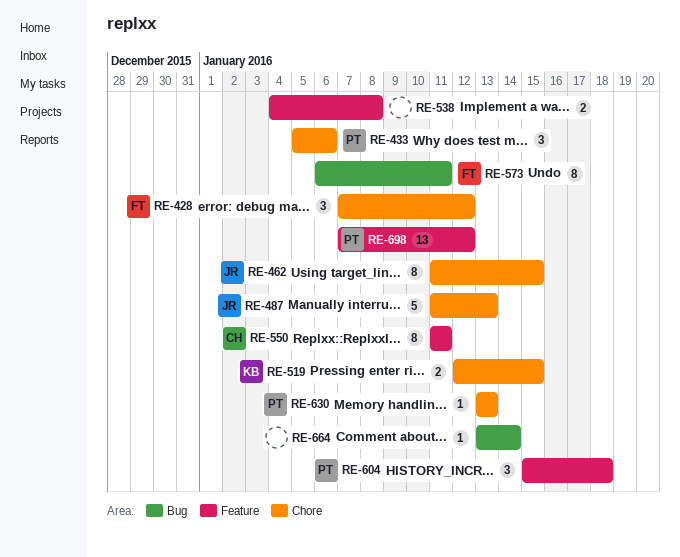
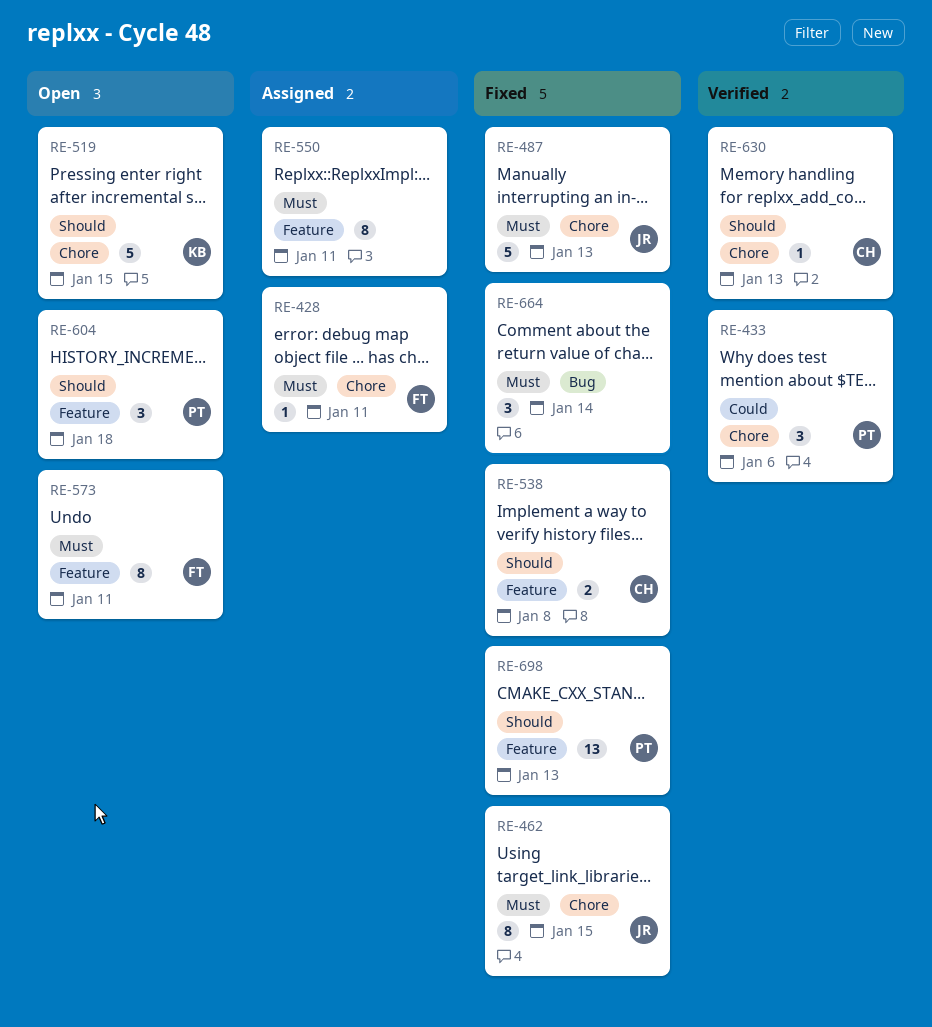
RE-428, estimate: 3 -> 1
RE-428, due: Jan 12 -> Jan 11
RE-519, estimate: 2 -> 5
RE-538, owner: none -> CH
RE-550, owner: CH -> none
RE-573, label: Bug -> Feature
RE-630, owner: PT -> CH
RE-664, estimate: 1 -> 3
RE-698, due: Jan 12 -> Jan 13

